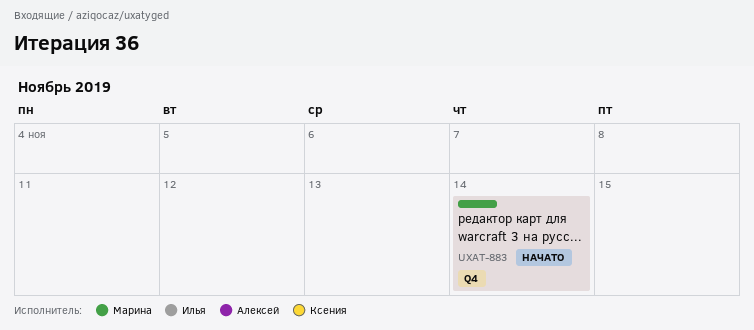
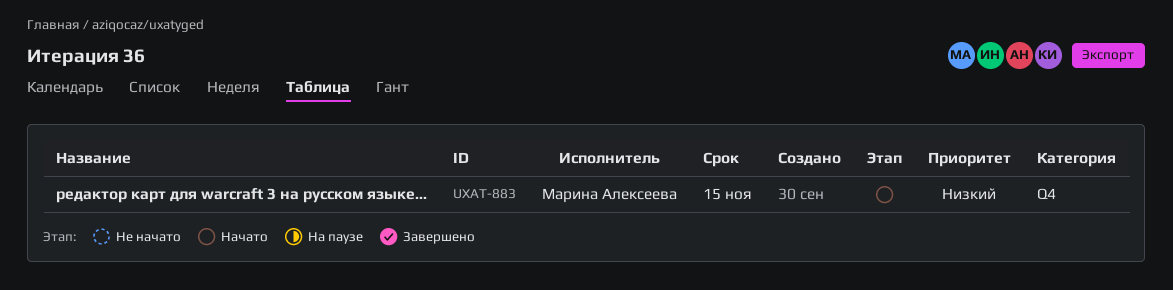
UXAT-883, due: Nov 14 -> Nov 15

